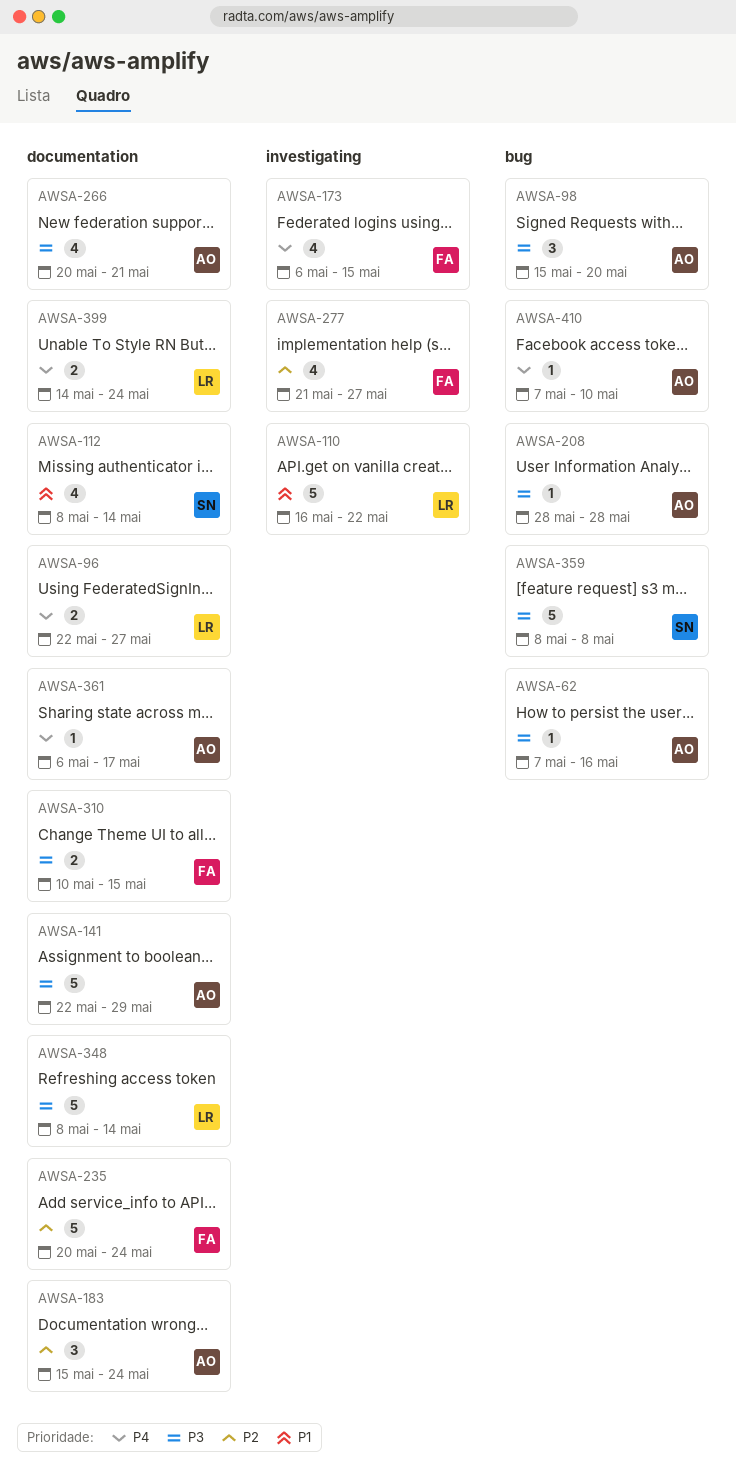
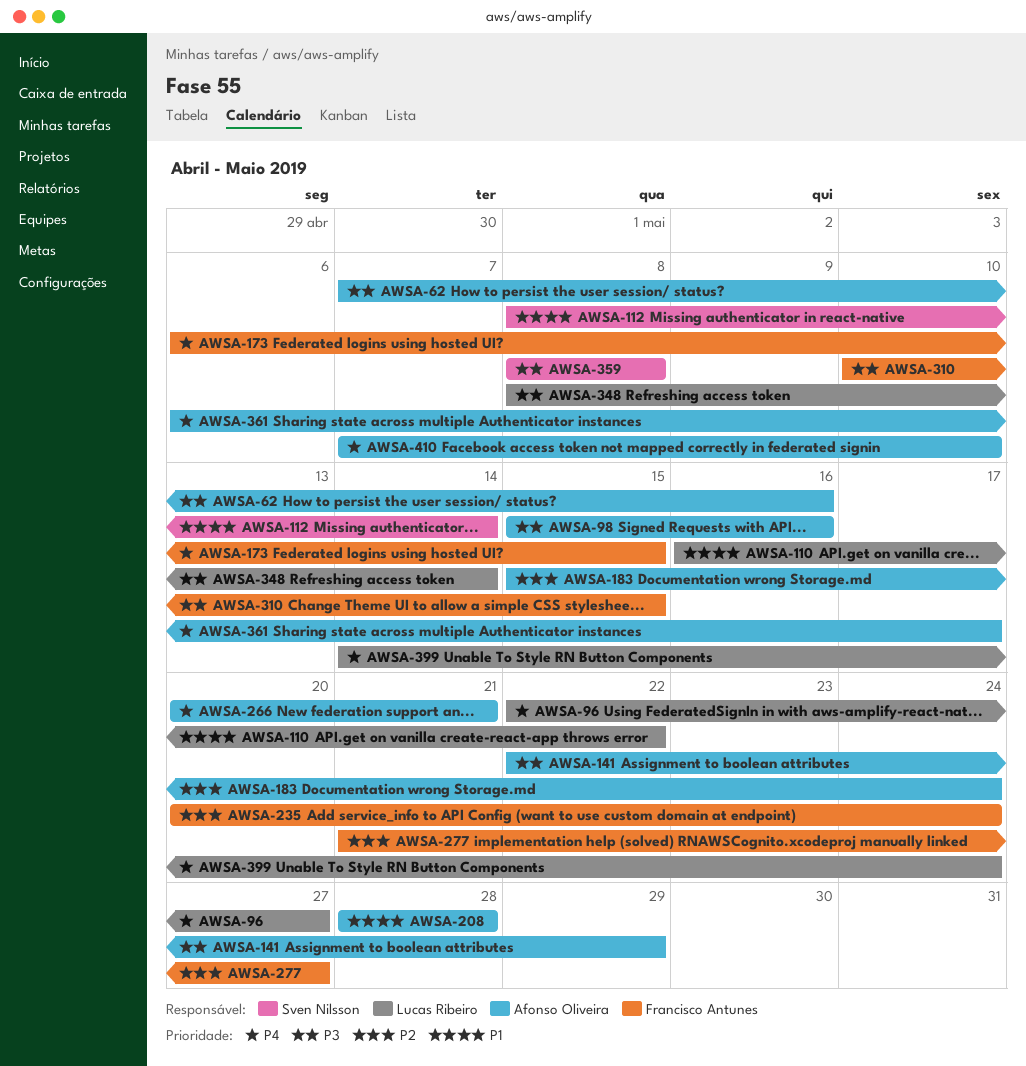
AWSA-98, due: May 20 -> May 16
AWSA-208, priority: P3 -> P1
AWSA-266, priority: P3 -> P4

